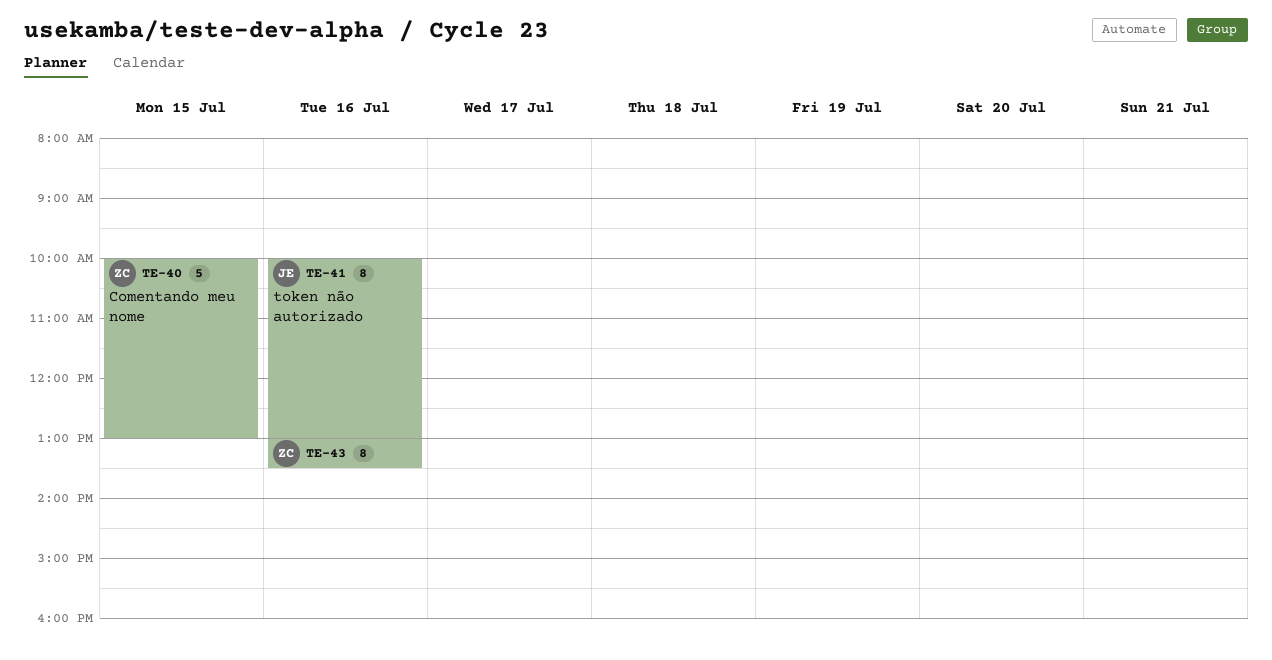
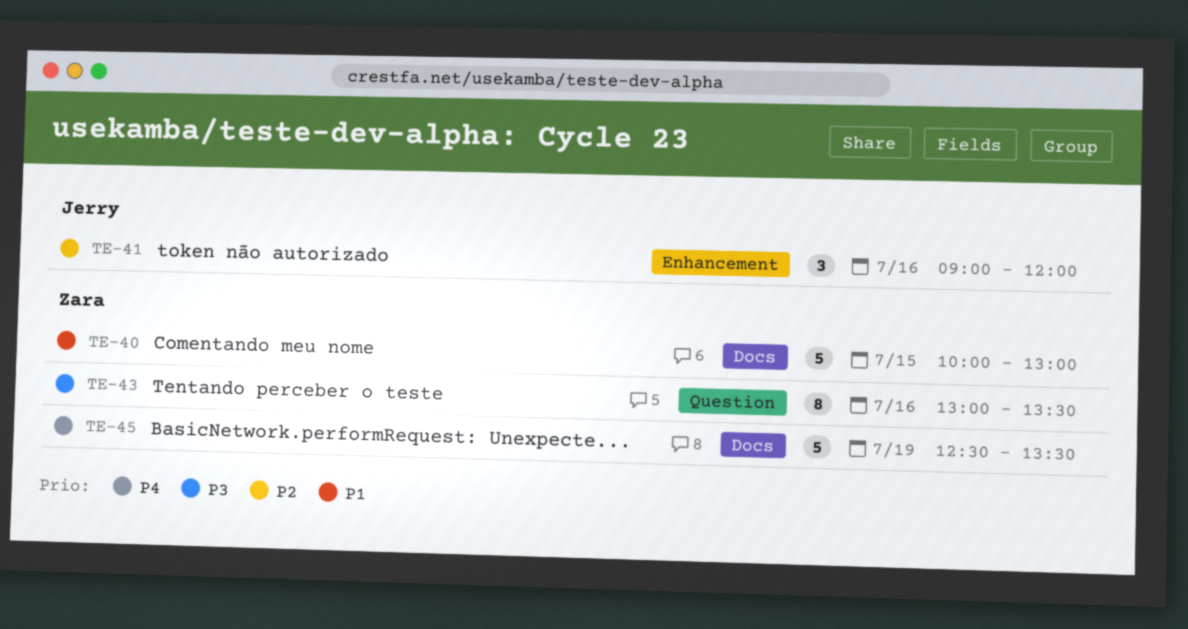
TE-41, estimate: 8 -> 3
TE-41, begins: 10:00 -> 09:00
TE-41, ends: 13:00 -> 12:00
TE-45: none -> present

